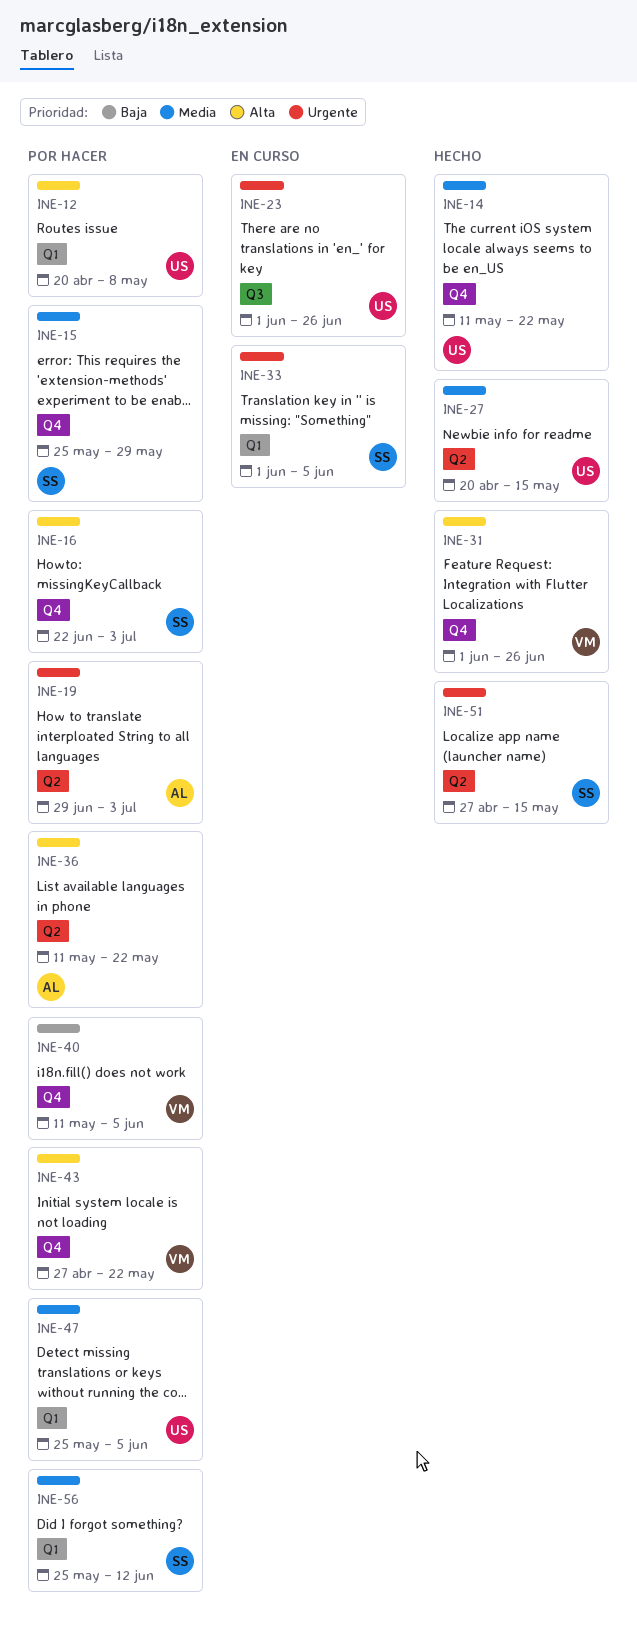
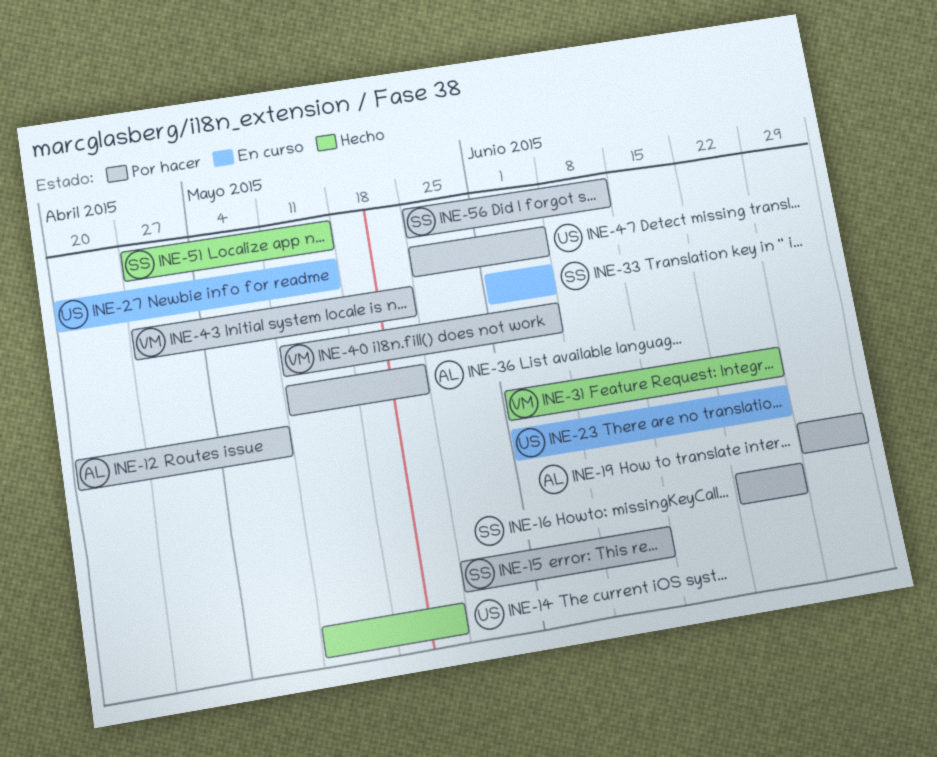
INE-12, owner: US -> AL
INE-15, due: May 29 -> Jun 12
INE-16, due: Jul 3 -> Jun 26
INE-27, status: Hecho -> En curso

